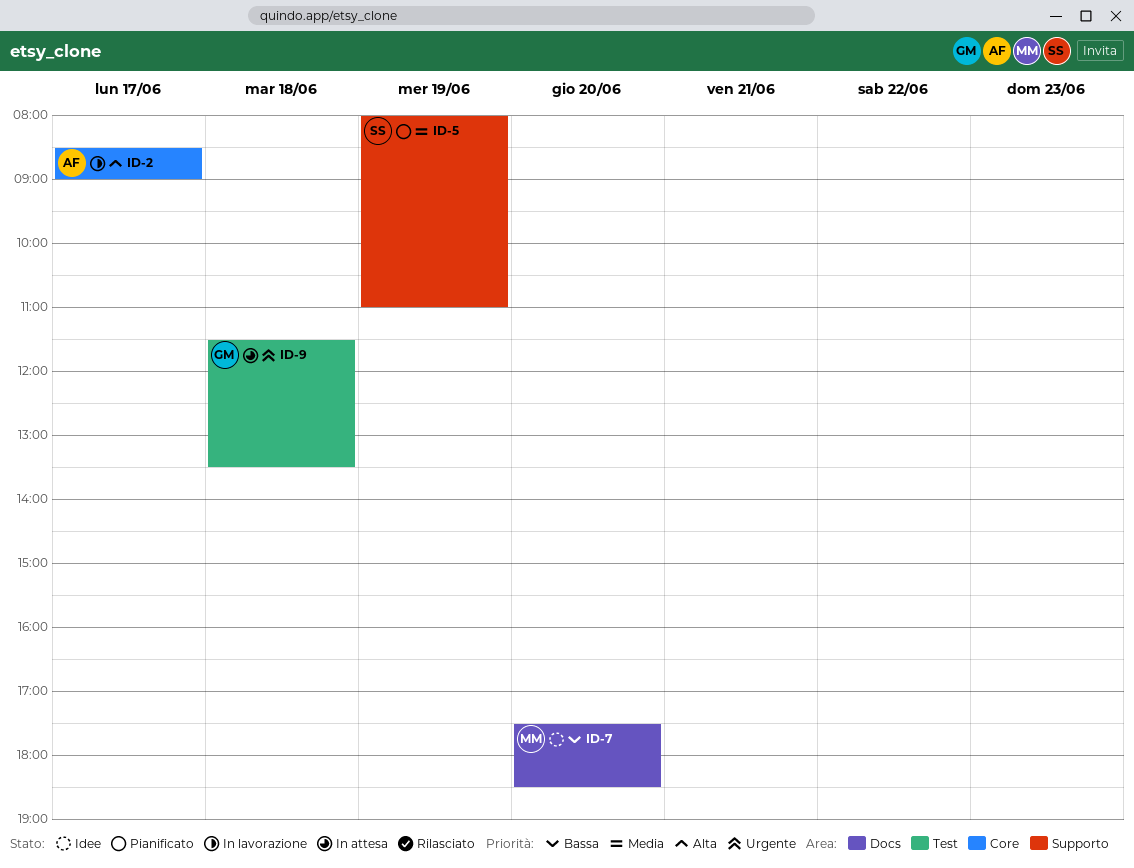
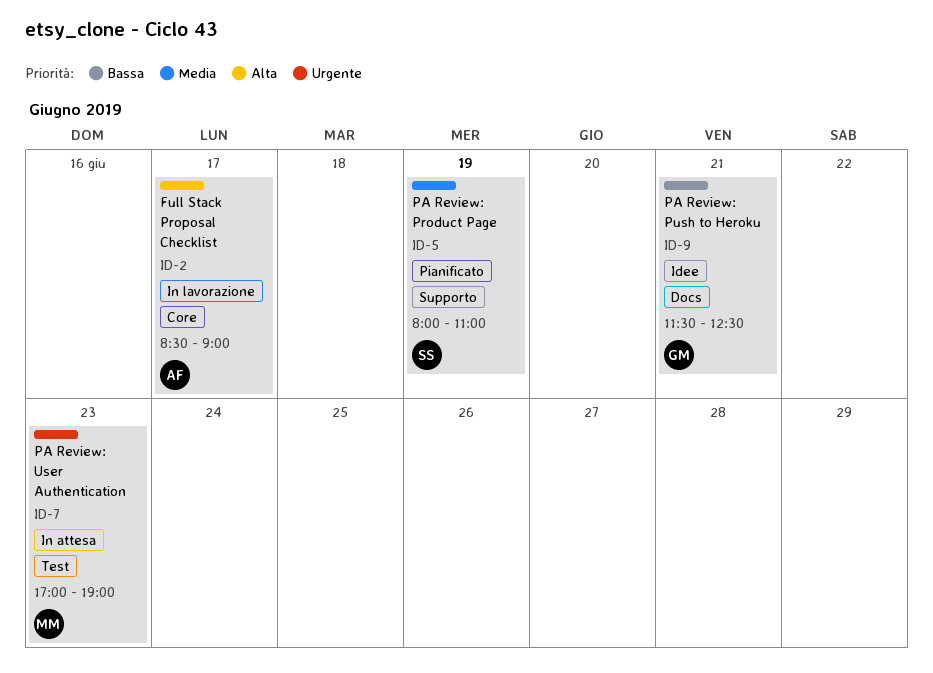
ID-7, status: Idee -> In attesa
ID-7, priority: Bassa -> Urgente
ID-7, label: Docs -> Test
ID-7, day: Jun 20 -> Jun 23
ID-7, begins: 17:30 -> 17:00
ID-7, ends: 18:30 -> 19:00
ID-9, status: In attesa -> Idee
ID-9, priority: Urgente -> Bassa
ID-9, label: Test -> Docs
ID-9, day: Jun 18 -> Jun 21
ID-9, ends: 13:30 -> 12:30

